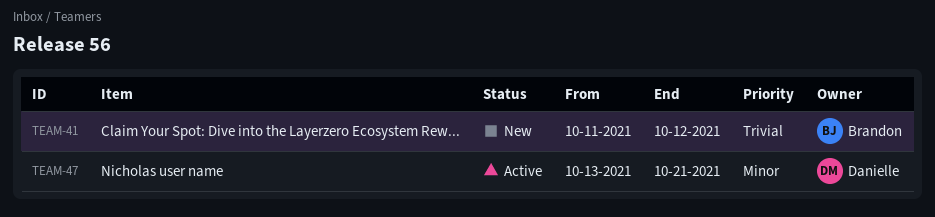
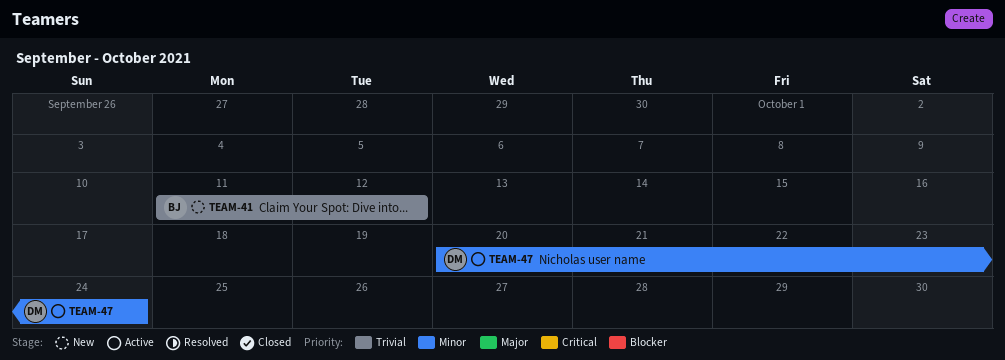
TEAM-47, start: Oct 13 -> Oct 20
TEAM-47, due: Oct 21 -> Oct 24

